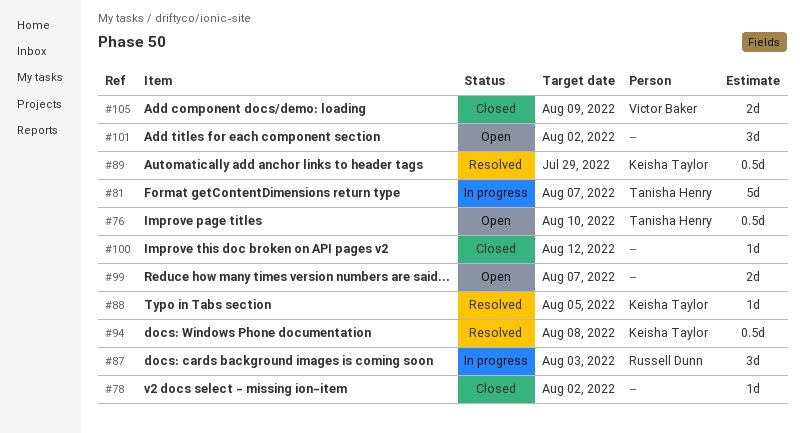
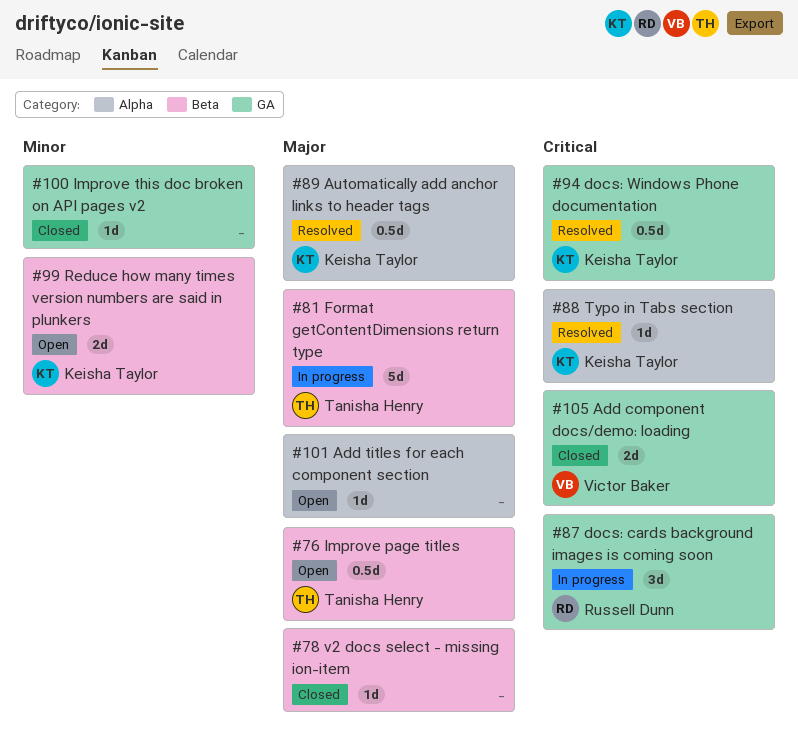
#99, owner: none -> Keisha Taylor
#101, estimate: 3d -> 1d

